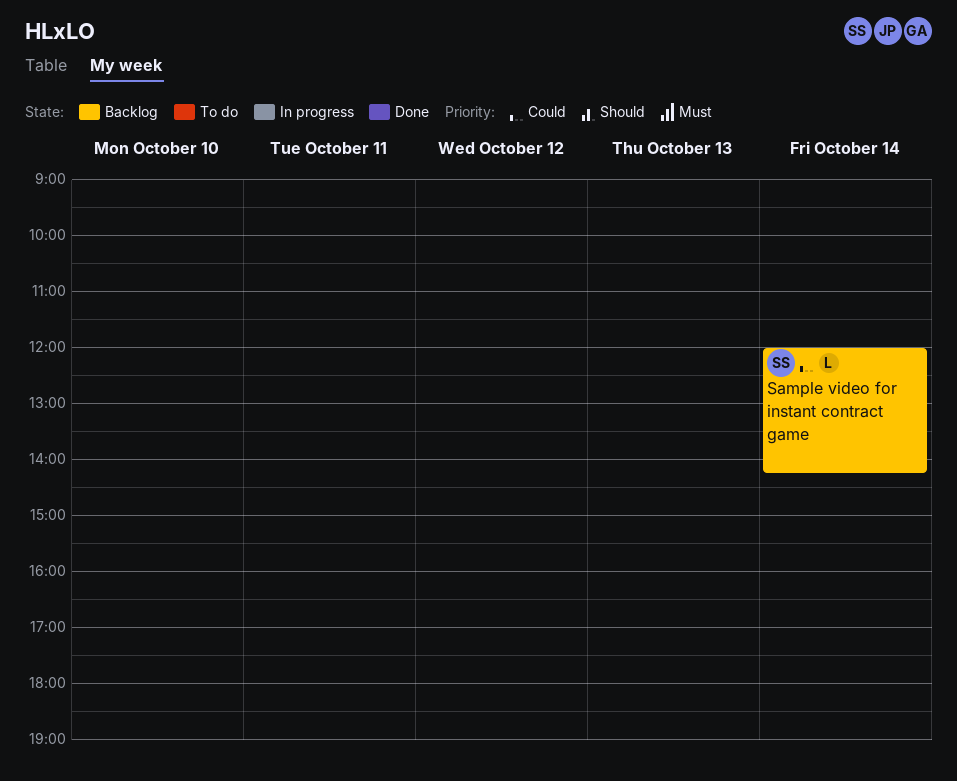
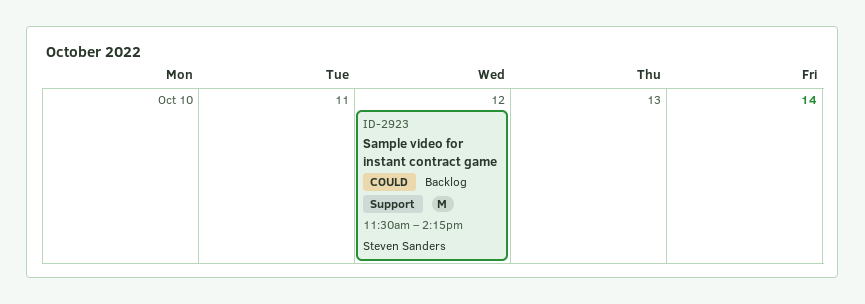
Sample video for instant contract game, estimate: L -> M
Sample video for instant contract game, day: Oct 14 -> Oct 12
Sample video for instant contract game, begins: 12:00 -> 11:30

